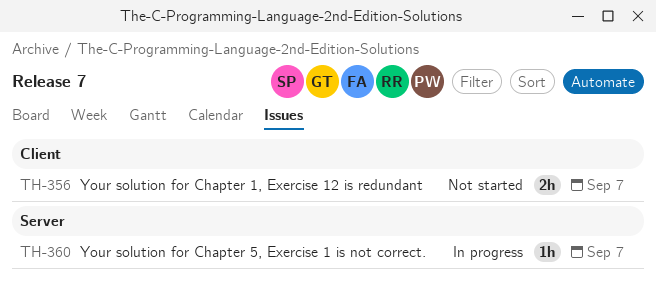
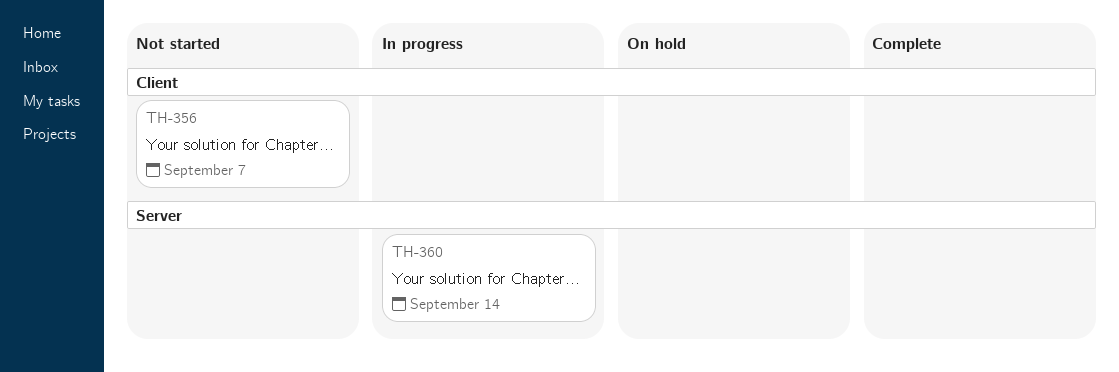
TH-360, due: Sep 7 -> Sep 14

